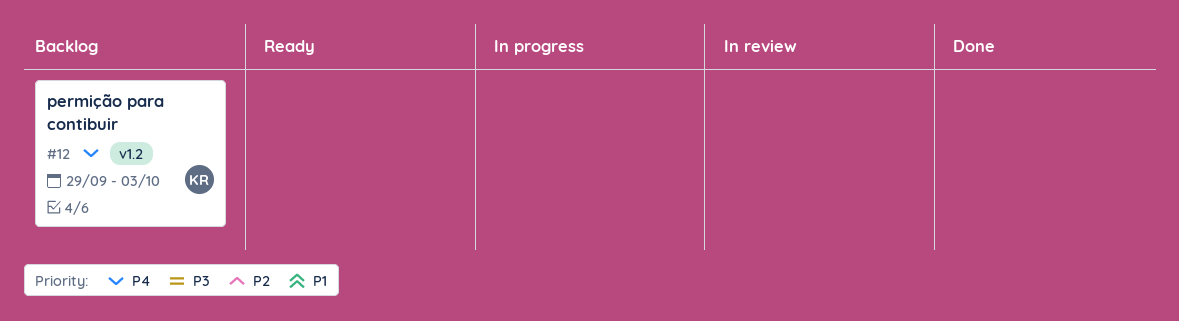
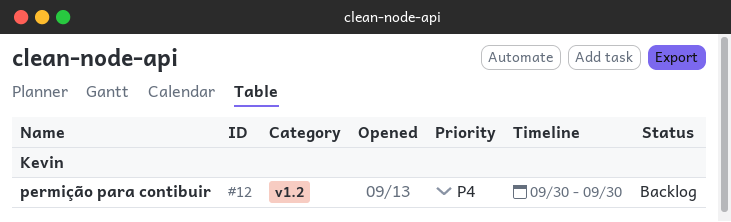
#12, start: Sep 29 -> Sep 30
#12, due: Oct 3 -> Sep 30

